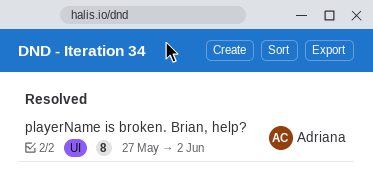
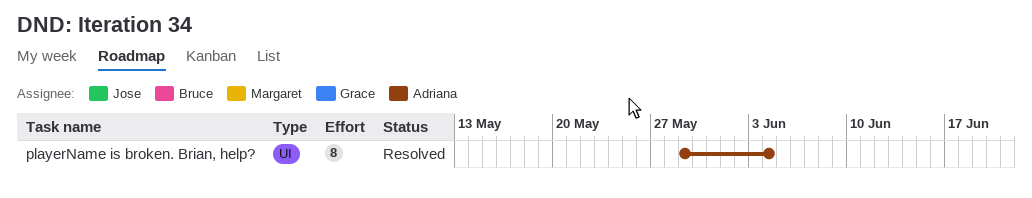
playerName is broken. Brian, help?, start: May 27 -> May 29
playerName is broken. Brian, help?, due: Jun 2 -> Jun 4

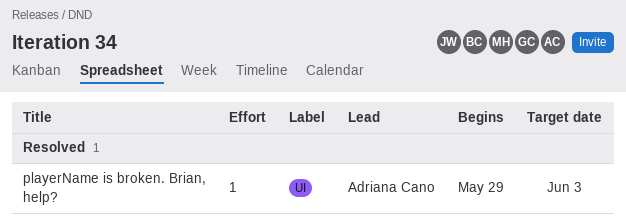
playerName is broken. Brian, help?, estimate: 8 -> 1
playerName is broken. Brian, help?, due: Jun 4 -> Jun 3

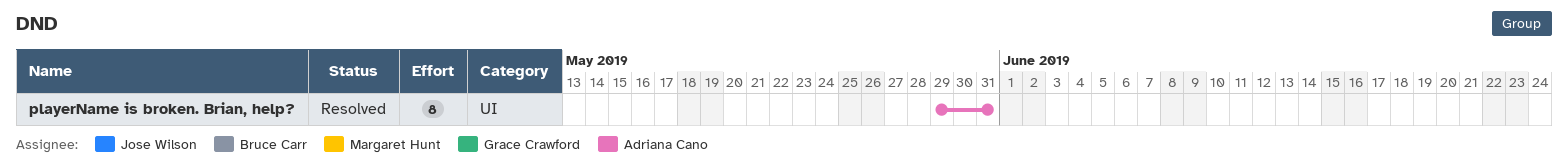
playerName is broken. Brian, help?, estimate: 1 -> 8
playerName is broken. Brian, help?, due: Jun 3 -> May 31

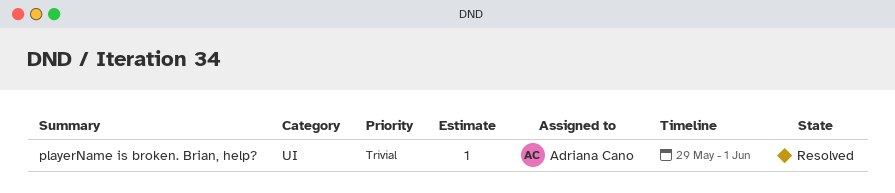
playerName is broken. Brian, help?, estimate: 8 -> 1
playerName is broken. Brian, help?, due: May 31 -> Jun 1

